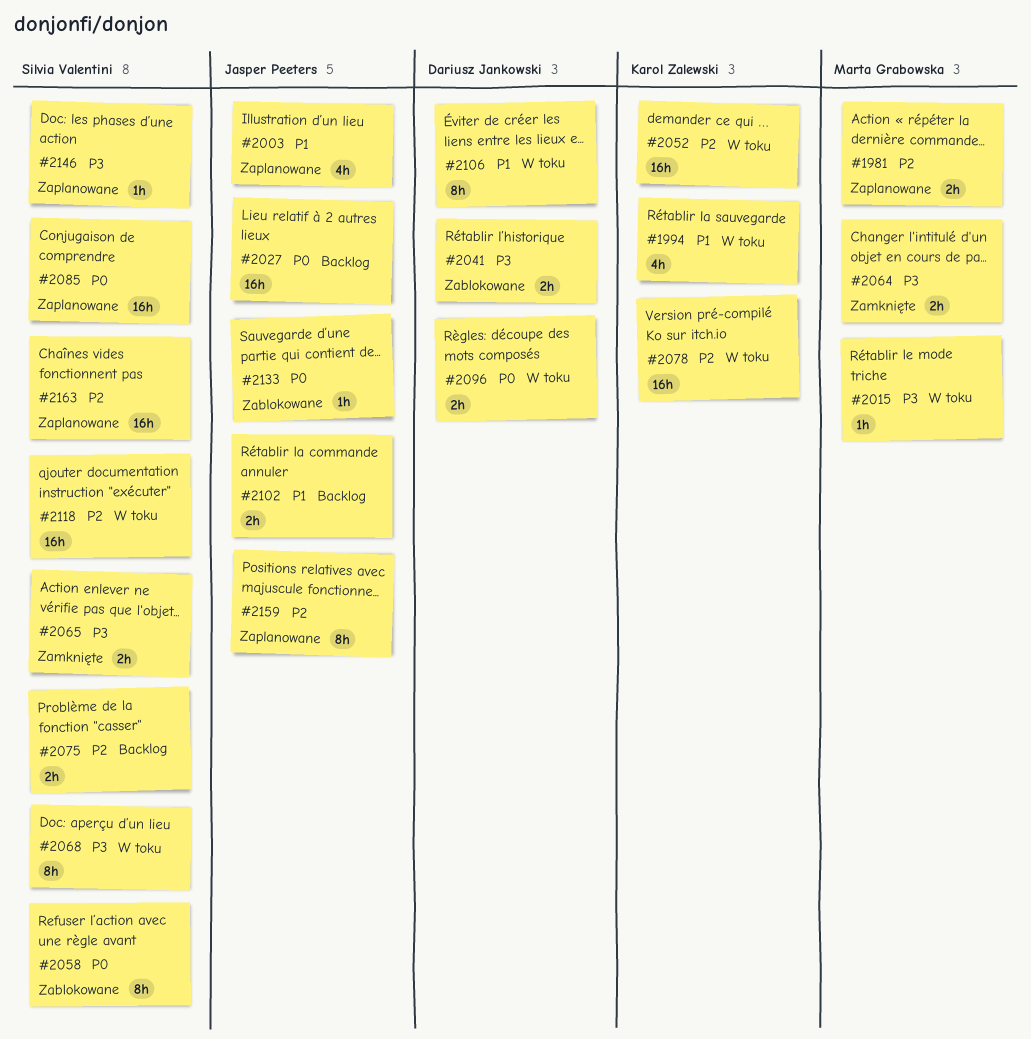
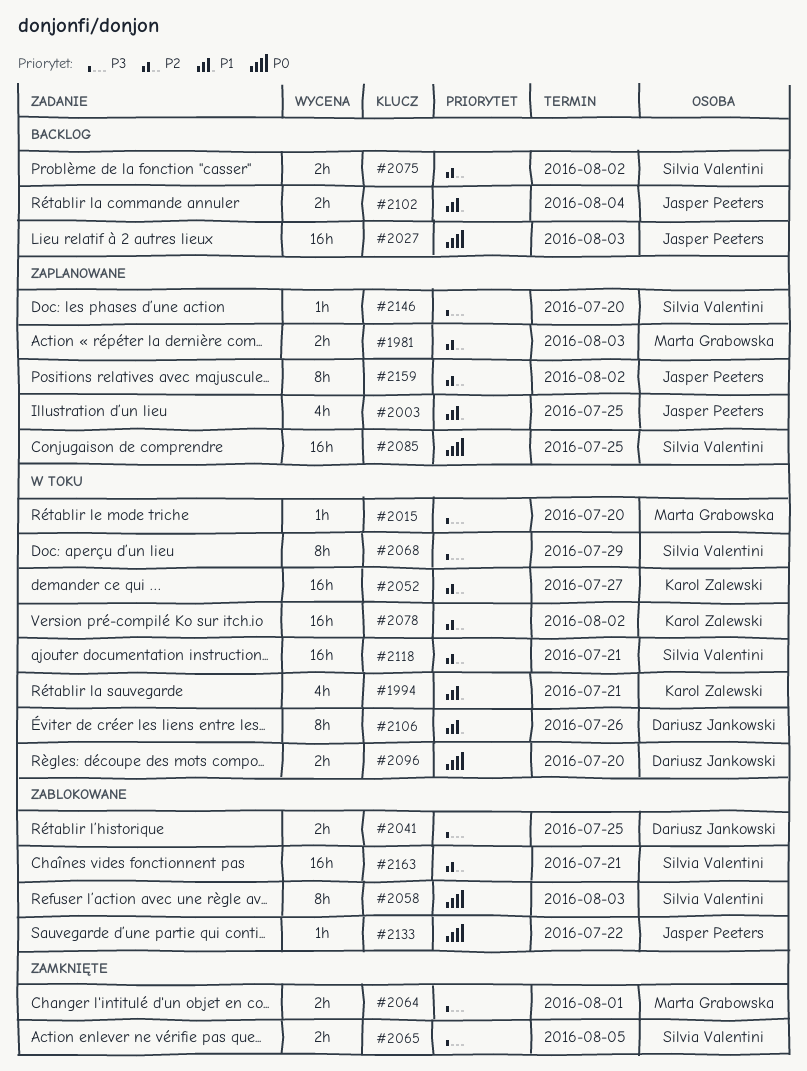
#2163, status: Zaplanowane -> Zablokowane

